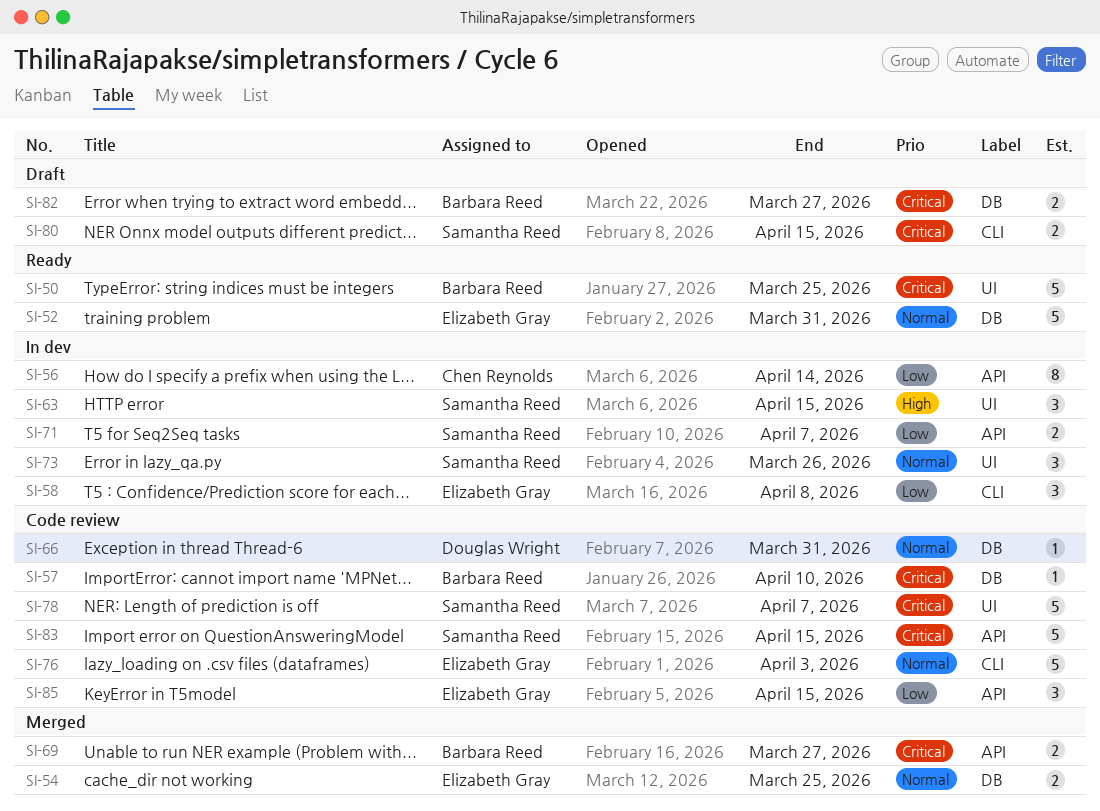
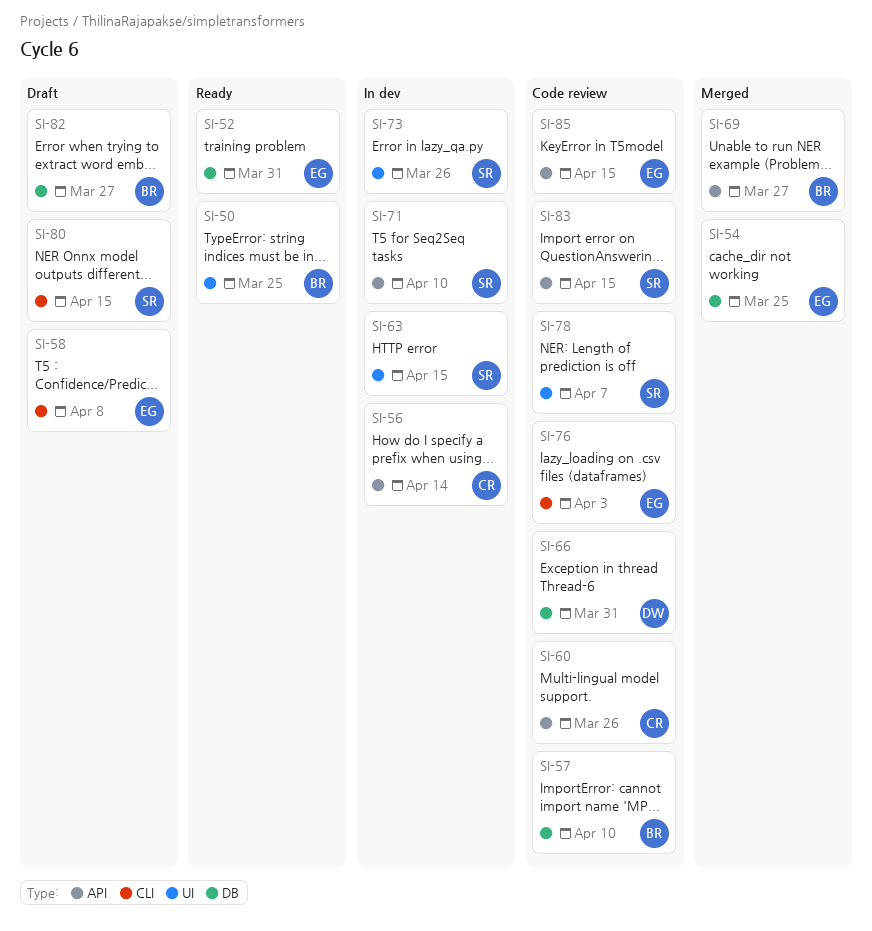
SI-58, status: In dev -> Draft
SI-60: none -> present
SI-71, due: Apr 7 -> Apr 10

